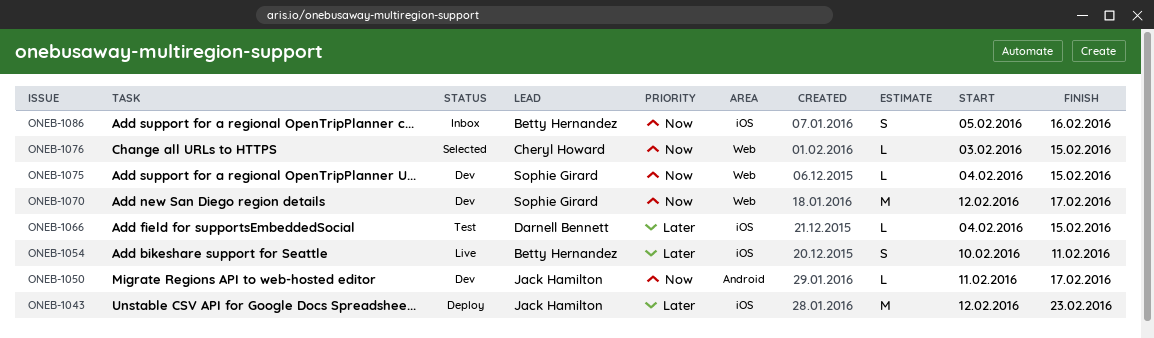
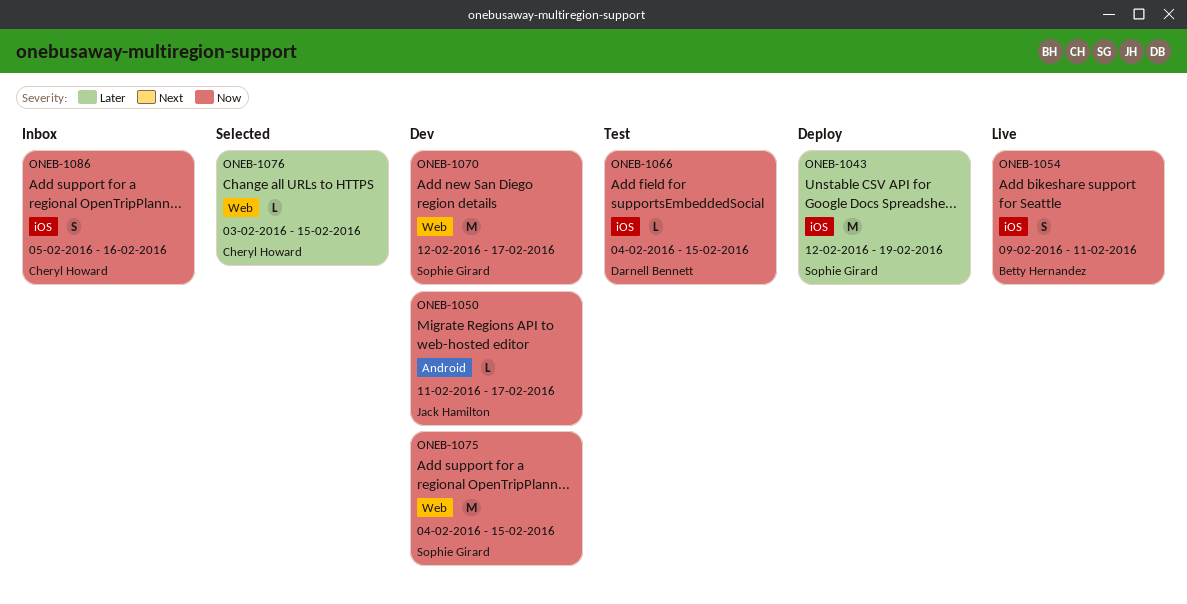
ONEB-1043, owner: Jack Hamilton -> Sophie Girard
ONEB-1043, due: Feb 23 -> Feb 19
ONEB-1054, priority: Later -> Now
ONEB-1054, start: Feb 10 -> Feb 9
ONEB-1066, priority: Later -> Now
ONEB-1075, estimate: L -> M
ONEB-1076, priority: Now -> Later
ONEB-1086, owner: Betty Hernandez -> Cheryl Howard

